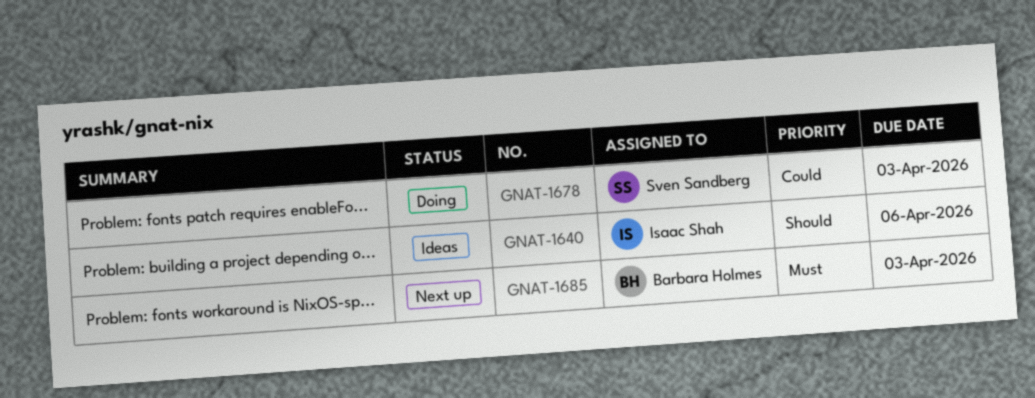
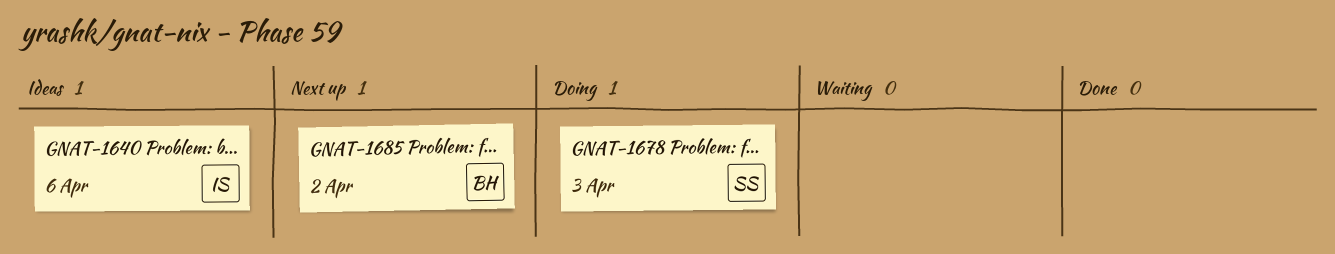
GNAT-1685, due: Apr 3 -> Apr 2

